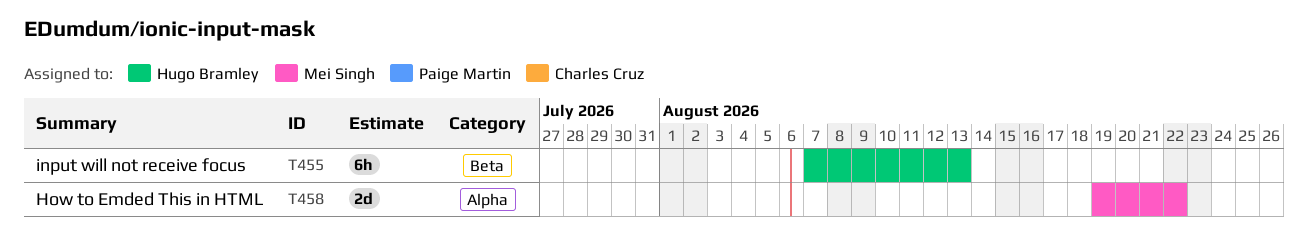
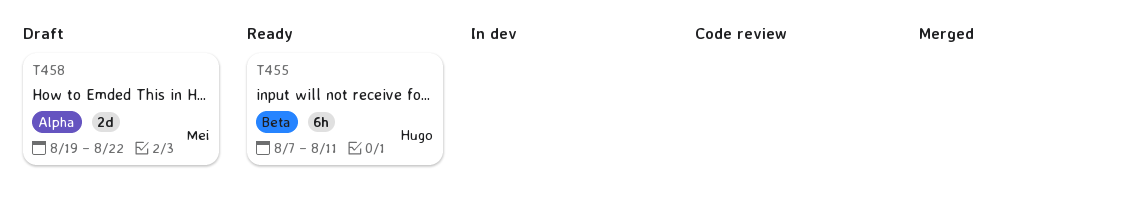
T455, due: Aug 13 -> Aug 11

